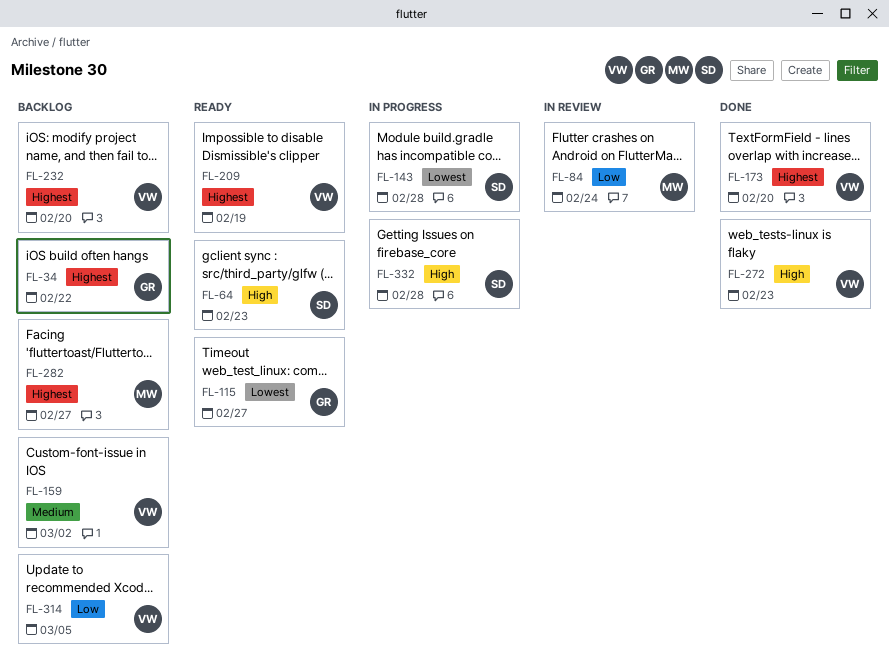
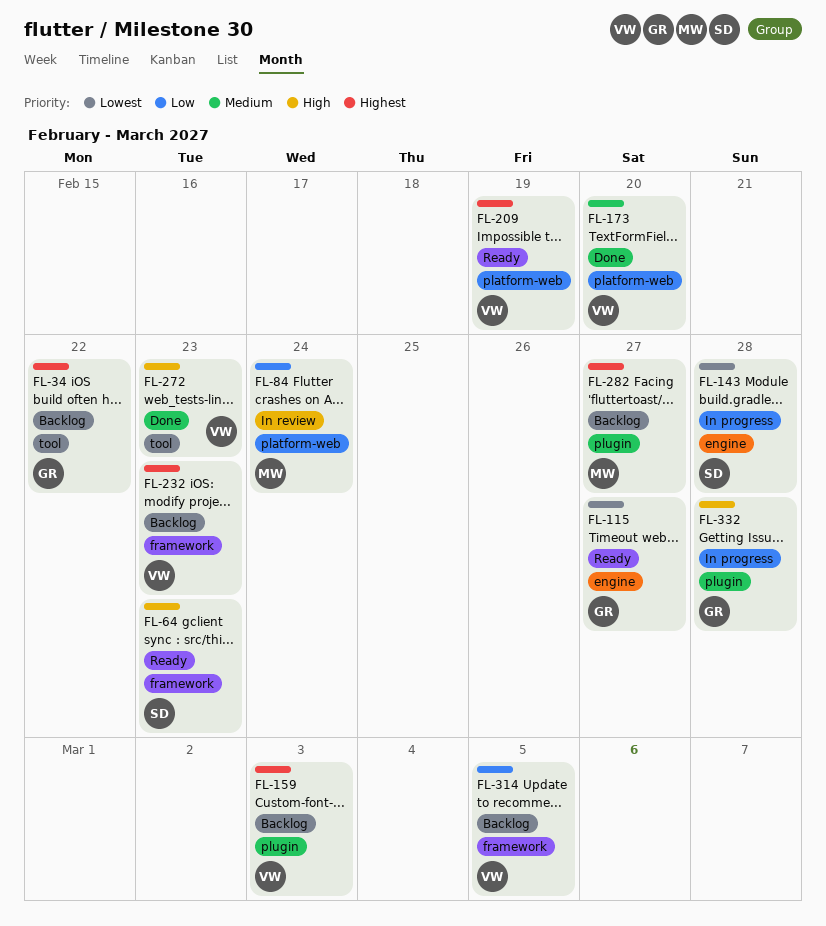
FL-159, priority: Medium -> Highest
FL-159, due: Mar 2 -> Mar 3
FL-173, priority: Highest -> Medium
FL-232, due: Feb 20 -> Feb 23
FL-332, owner: SD -> GR

